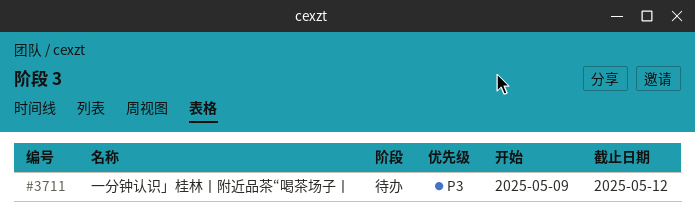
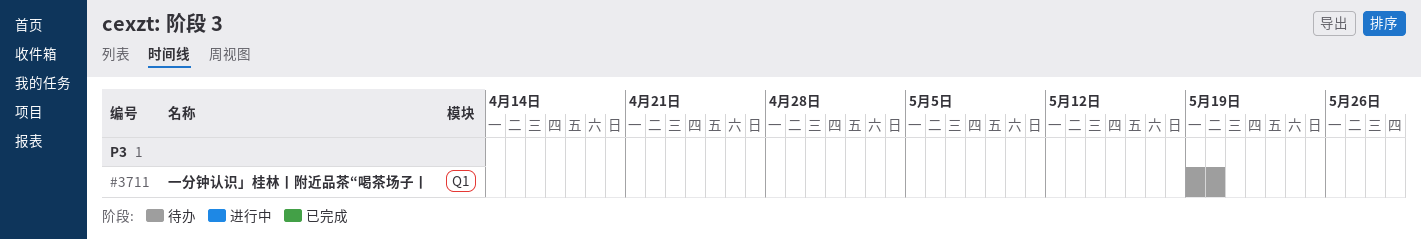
#3711, start: May 9 -> May 19
#3711, due: May 12 -> May 20

